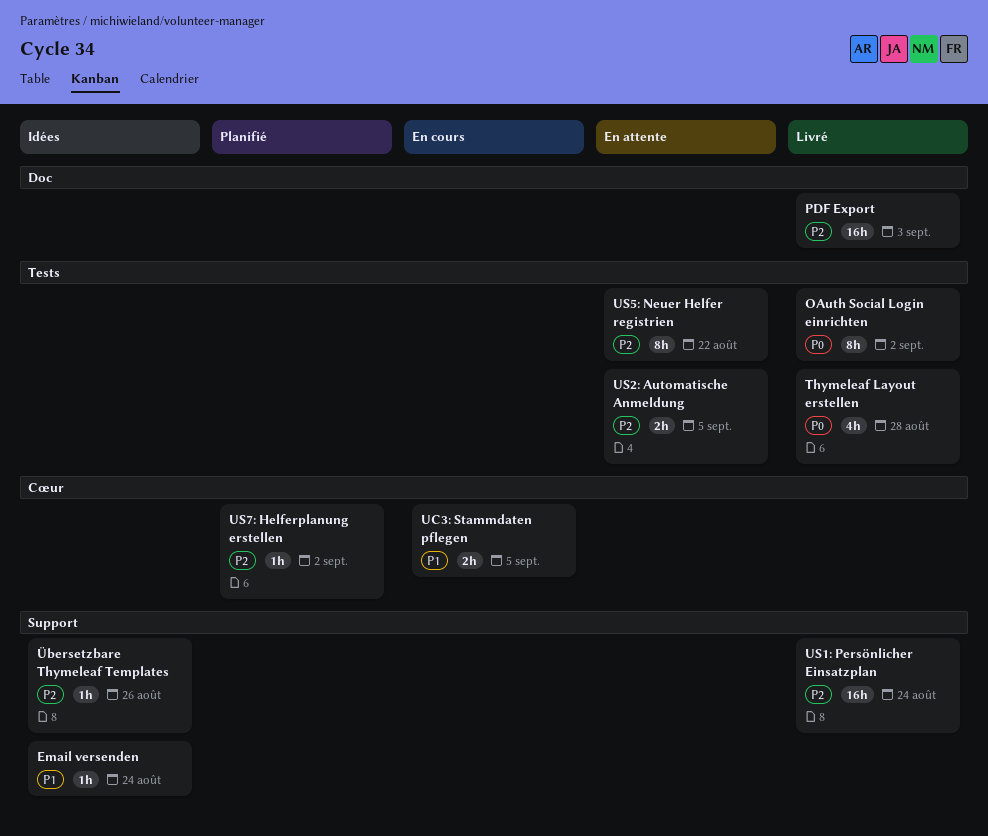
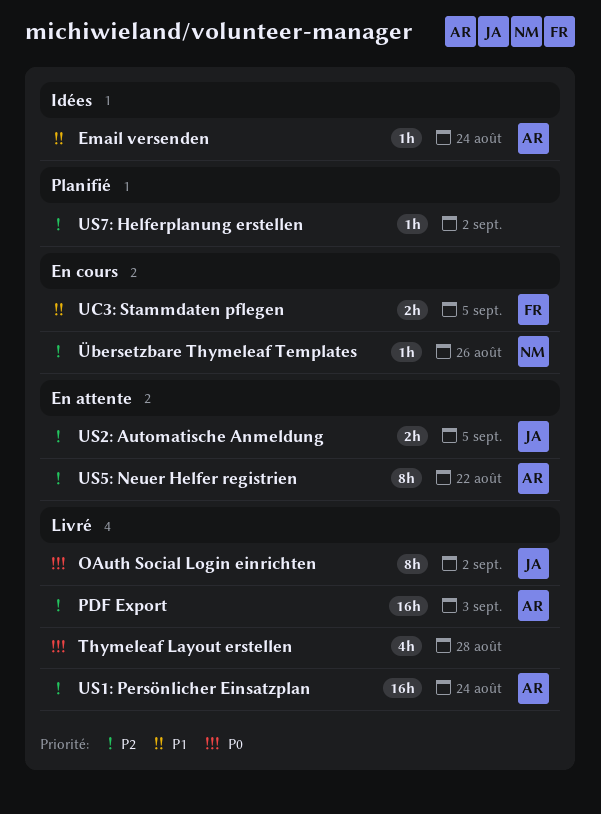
Übersetzbare Thymeleaf Templates, status: Idées -> En cours

